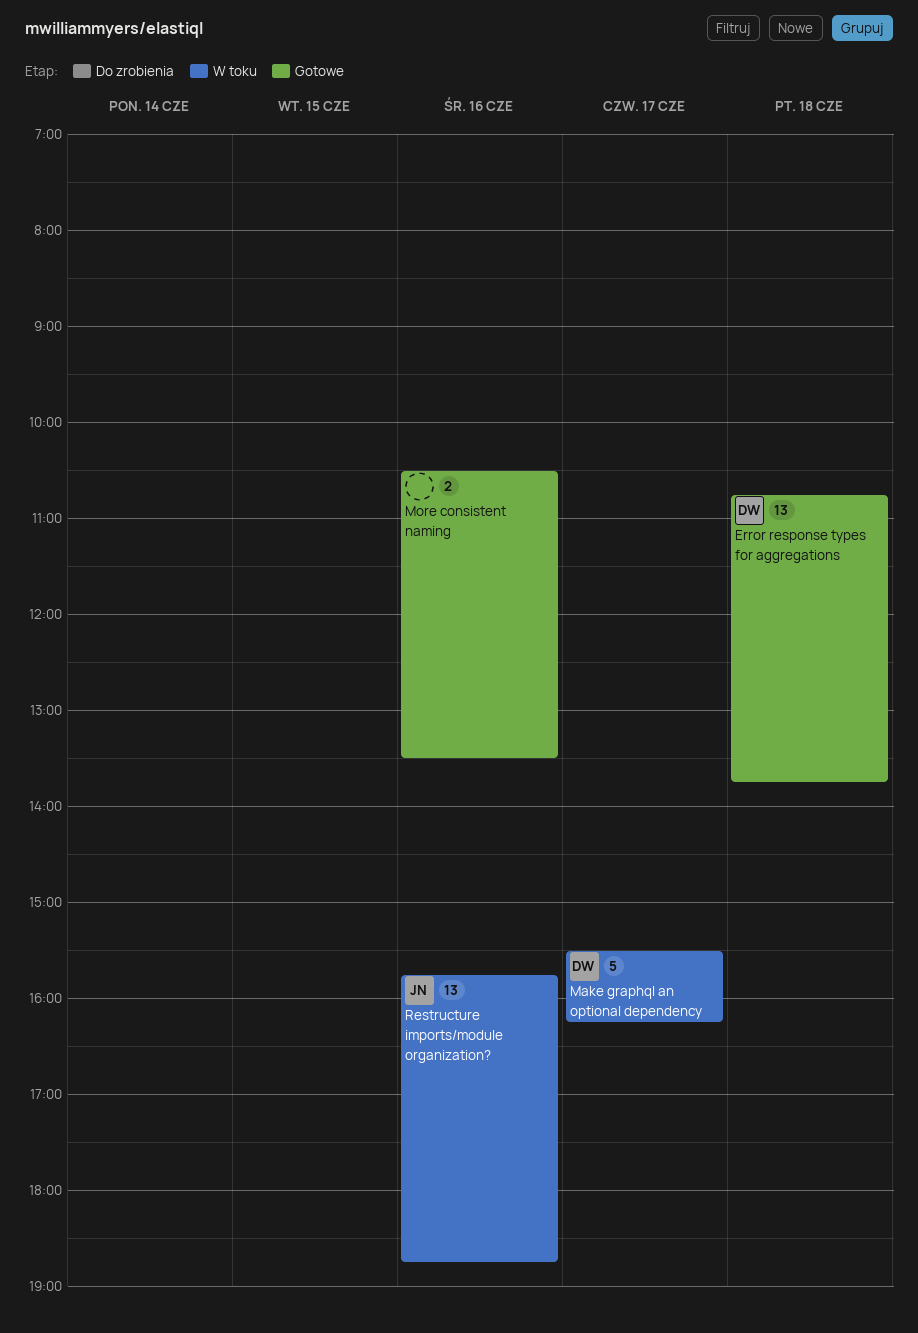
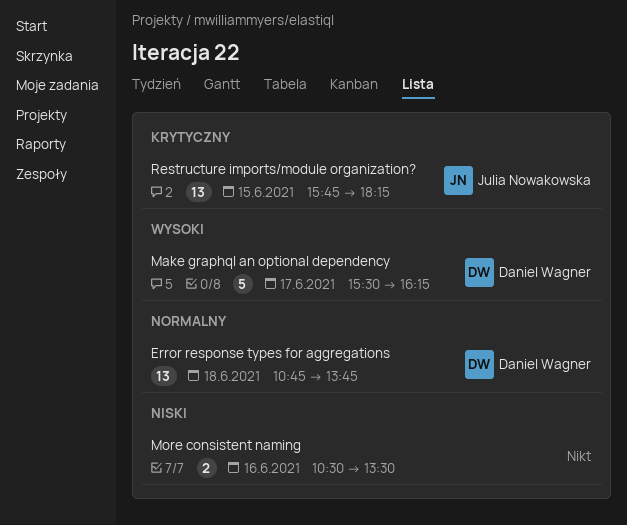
Restructure imports/module organization?, day: Jun 16 -> Jun 15
Restructure imports/module organization?, ends: 18:45 -> 18:15

